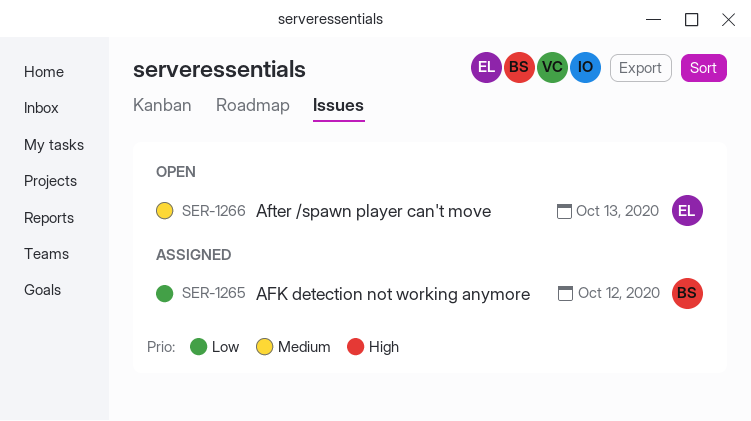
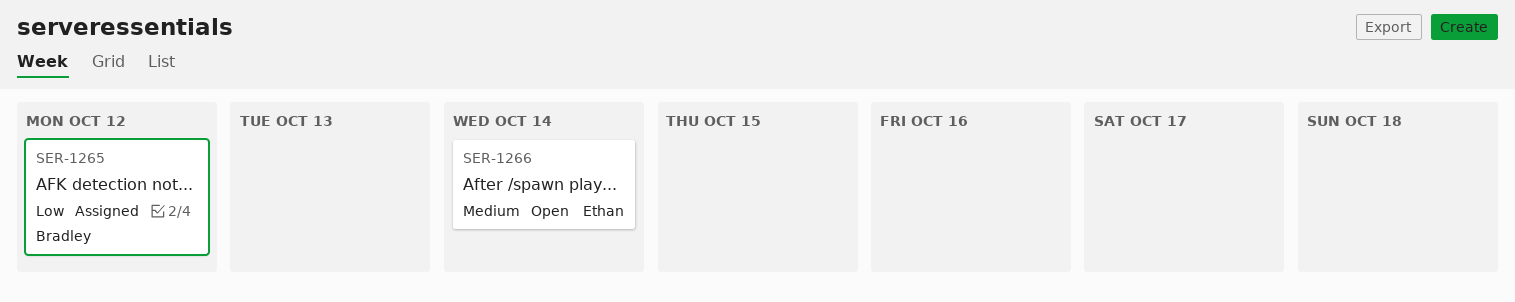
SER-1266, due: Oct 13 -> Oct 14

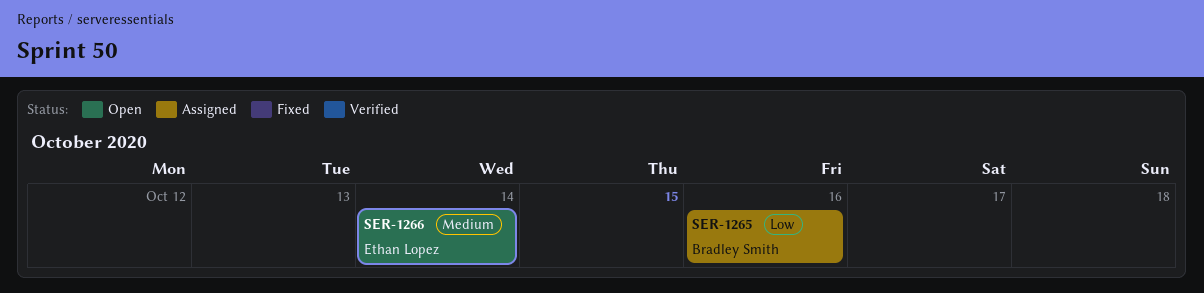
SER-1265, due: Oct 12 -> Oct 16

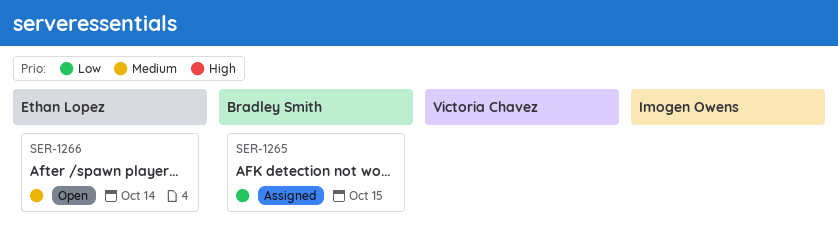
SER-1265, due: Oct 16 -> Oct 15

